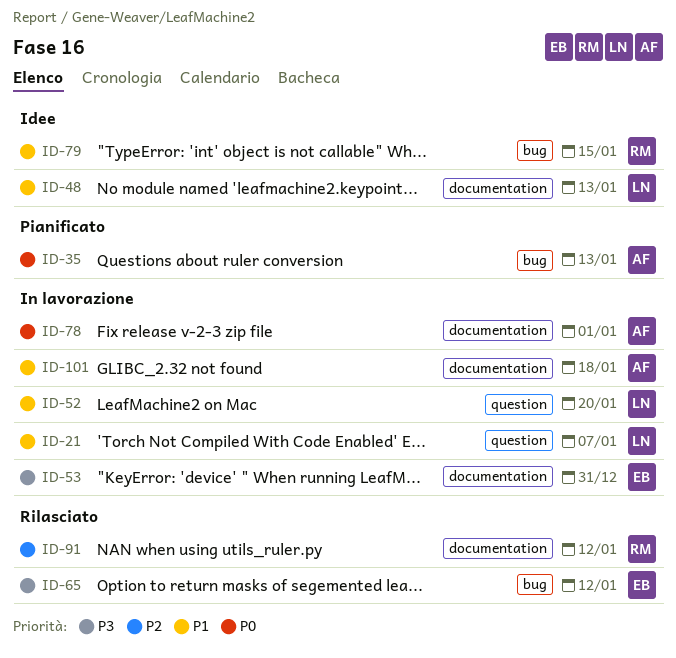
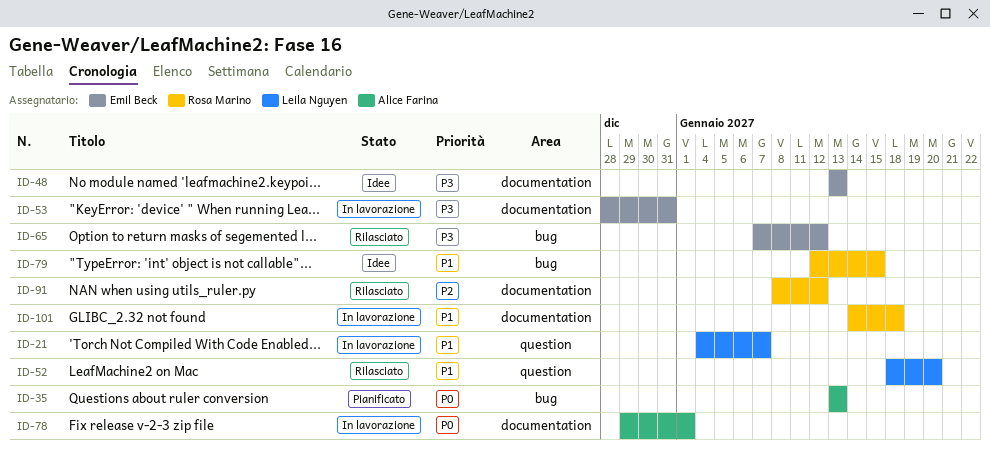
ID-48, owner: Leila Nguyen -> Emil Beck
ID-48, priority: P1 -> P3
ID-52, status: In lavorazione -> Rilasciato
ID-101, owner: Alice Farina -> Rosa Marino

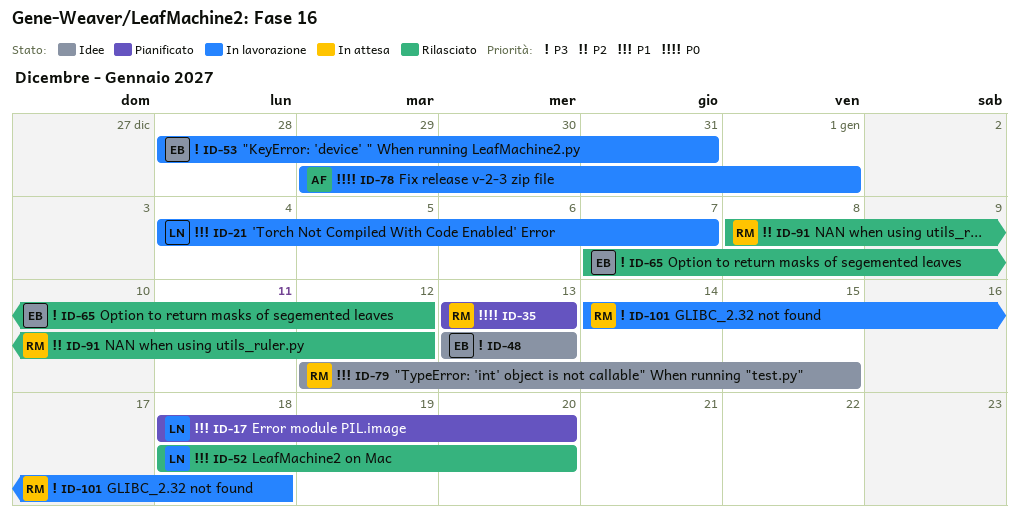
ID-17: none -> present
ID-35, owner: Alice Farina -> Rosa Marino
ID-101, priority: P1 -> P3

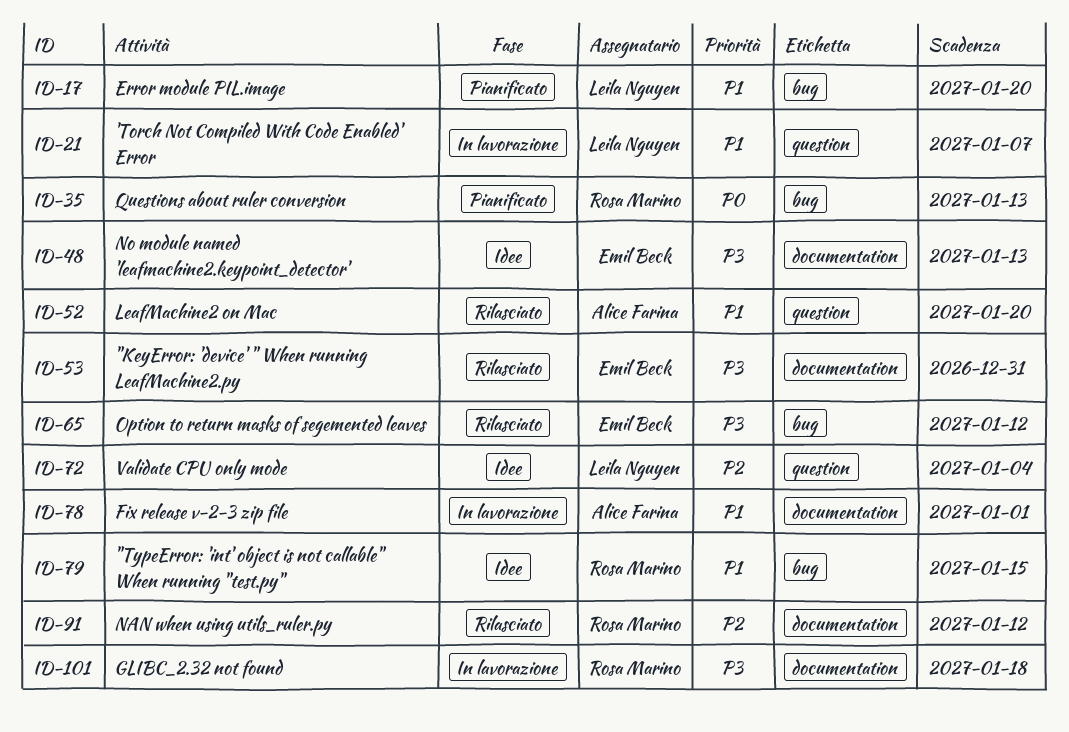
ID-52, owner: Leila Nguyen -> Alice Farina
ID-53, status: In lavorazione -> Rilasciato
ID-72: none -> present
ID-78, priority: P0 -> P1

